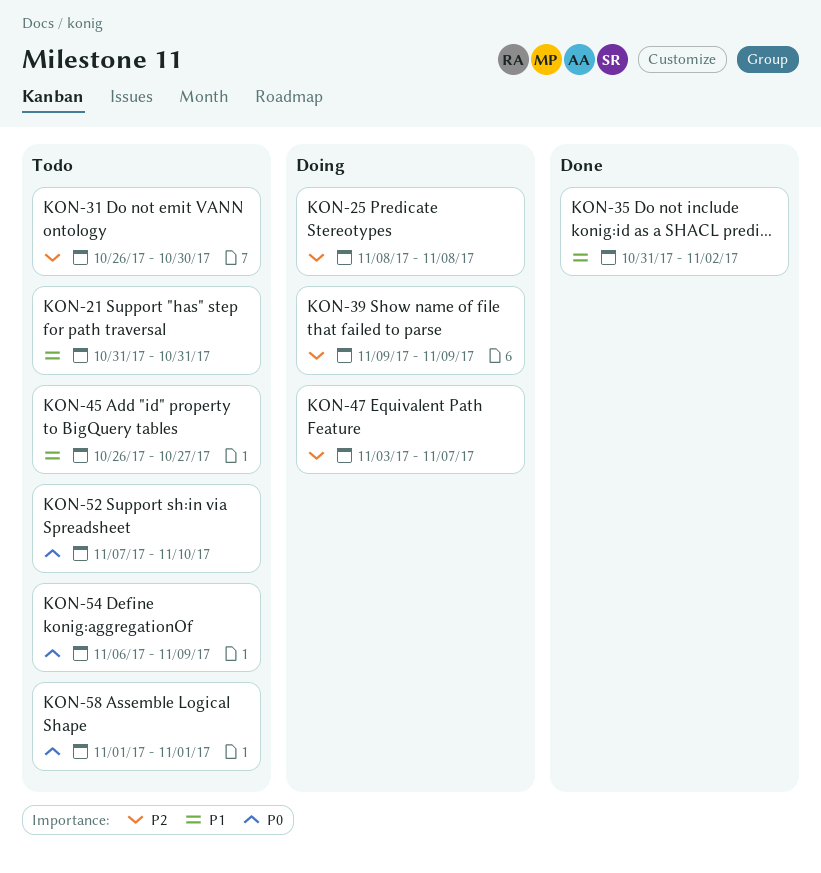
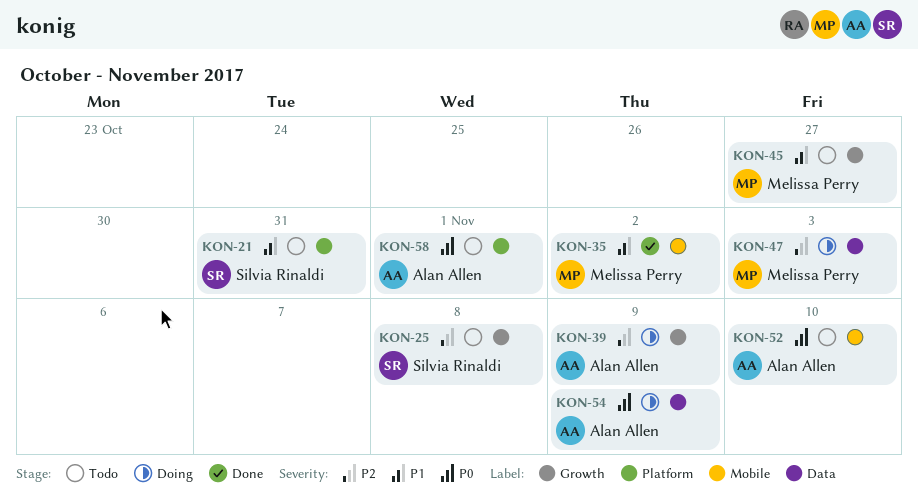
KON-25, status: Doing -> Todo
KON-31: present -> none
KON-47, due: Nov 7 -> Nov 3
KON-54, status: Todo -> Doing

